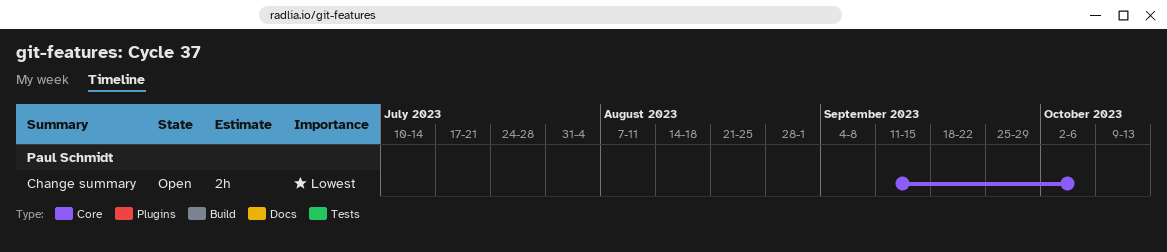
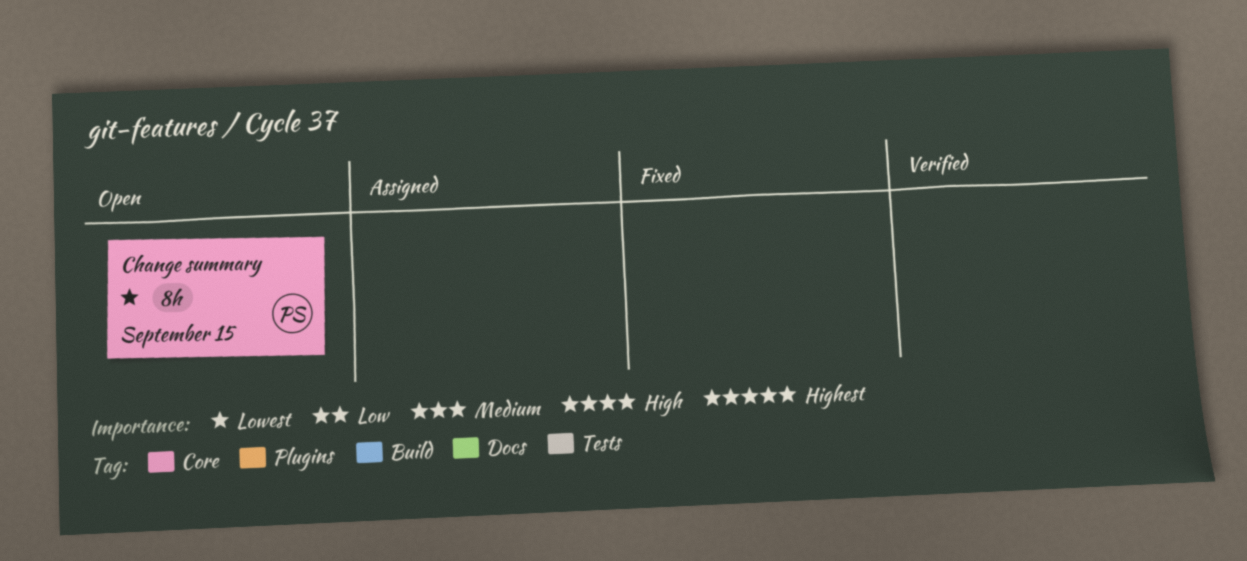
Change summary, estimate: 2h -> 8h
Change summary, due: Oct 6 -> Sep 15

